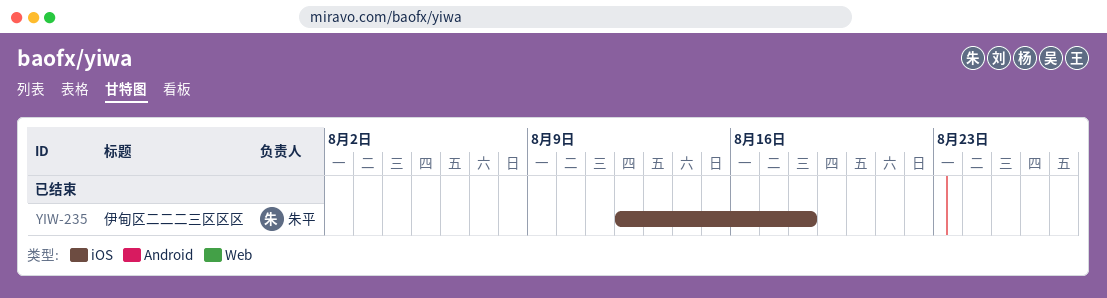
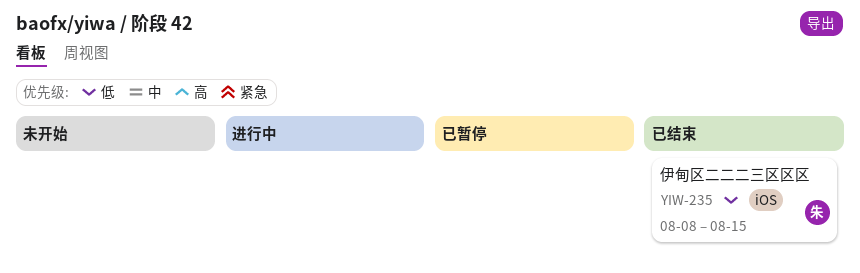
YIW-235, start: Aug 12 -> Aug 8
YIW-235, due: Aug 18 -> Aug 15

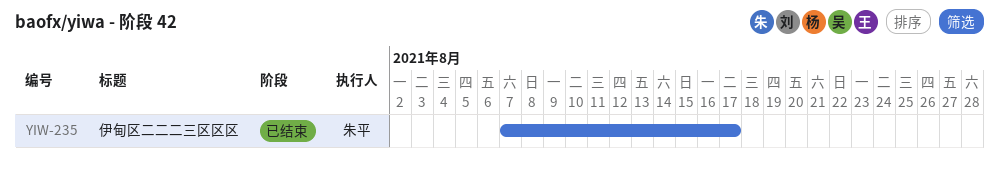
YIW-235, start: Aug 8 -> Aug 7
YIW-235, due: Aug 15 -> Aug 17

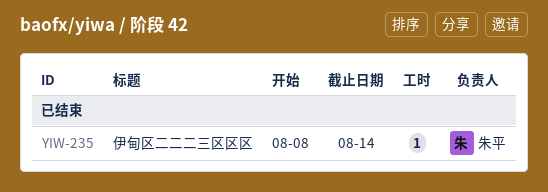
YIW-235, start: Aug 7 -> Aug 8
YIW-235, due: Aug 17 -> Aug 14

